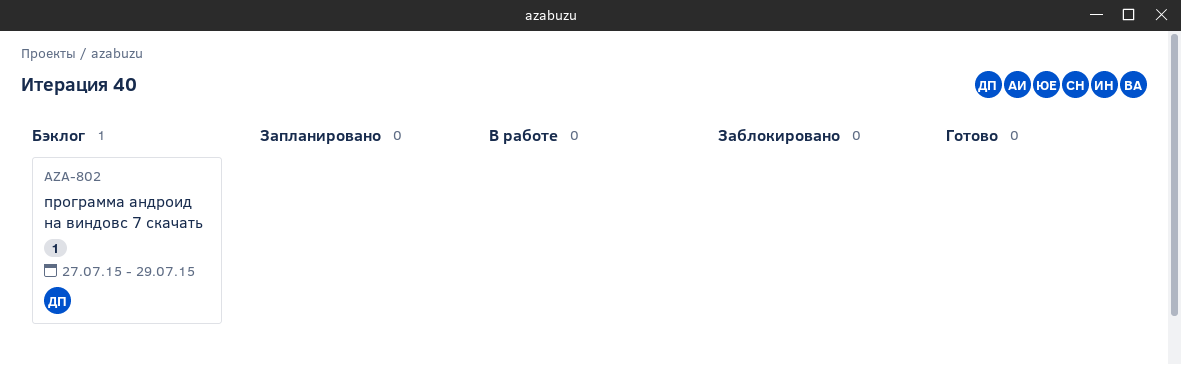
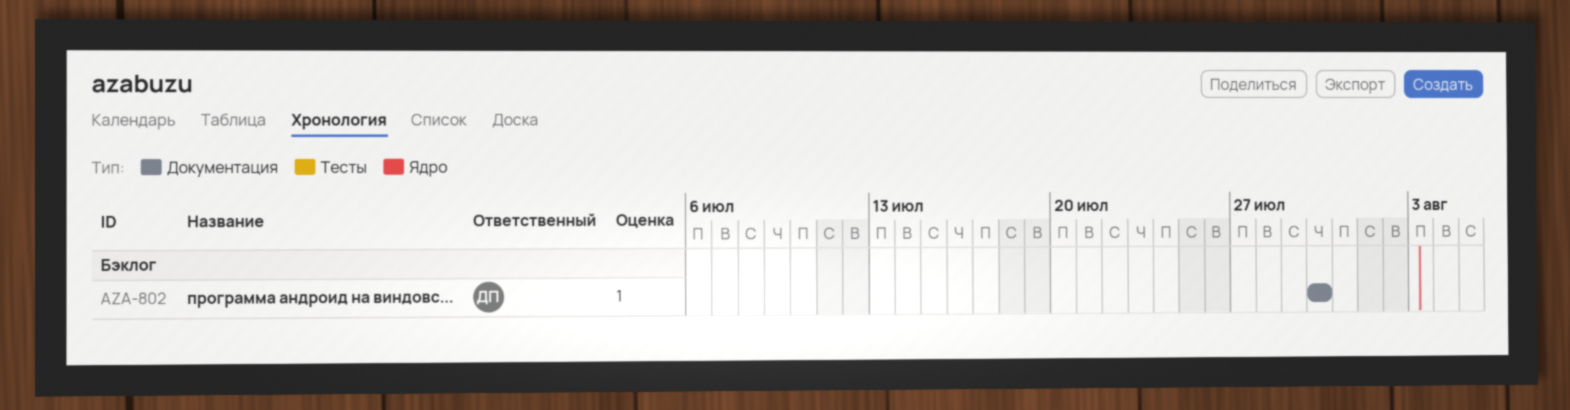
AZA-802, start: Jul 27 -> Jul 30
AZA-802, due: Jul 29 -> Jul 30

